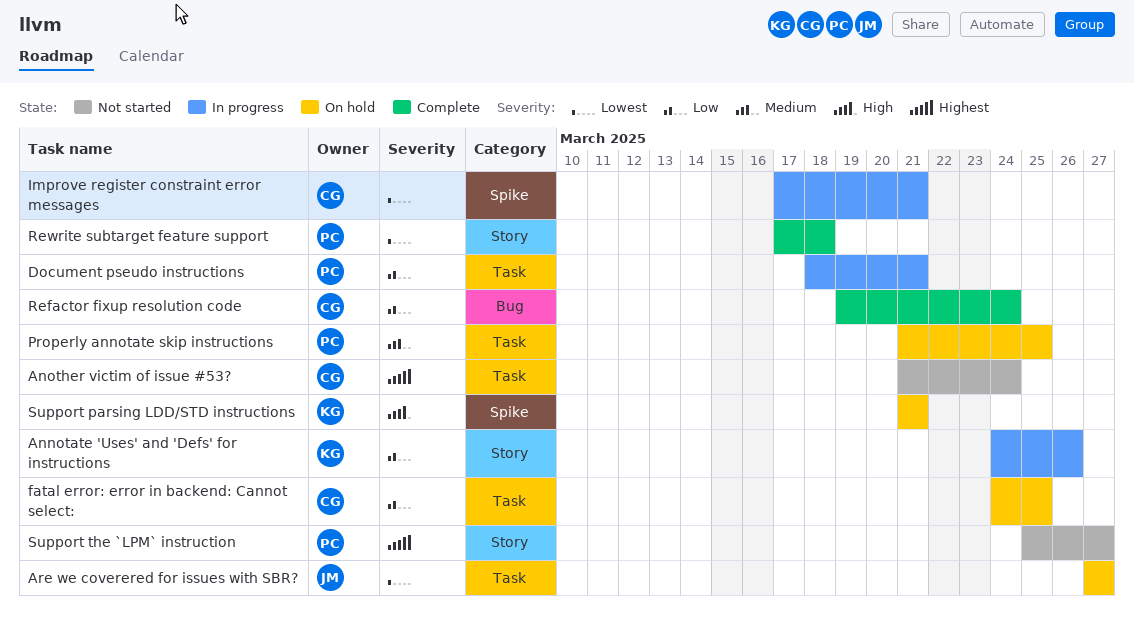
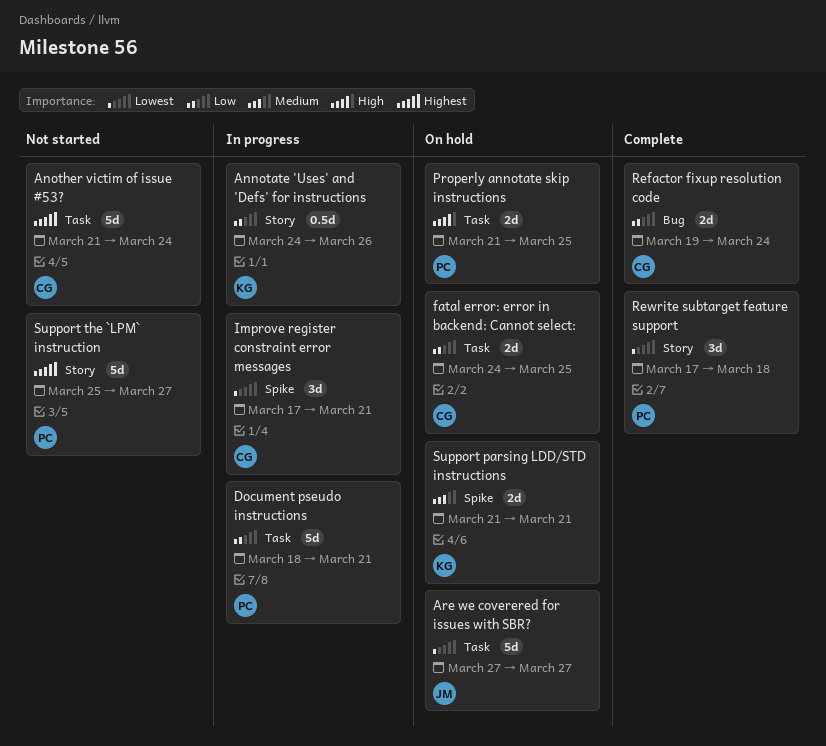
Properly annotate skip instructions, priority: Medium -> High
Support parsing LDD/STD instructions, priority: High -> Medium

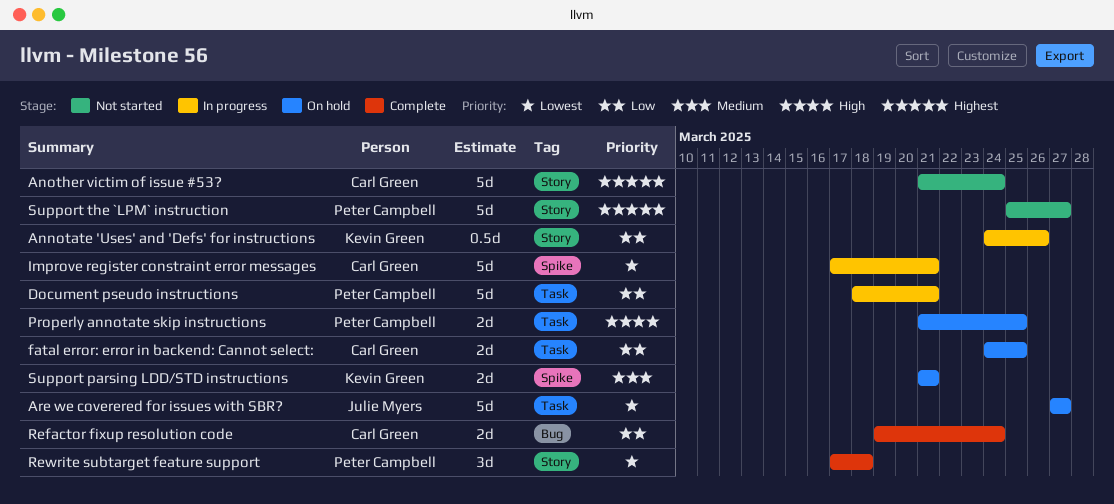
Another victim of issue #53?, label: Task -> Story
Improve register constraint error messages, estimate: 3d -> 5d

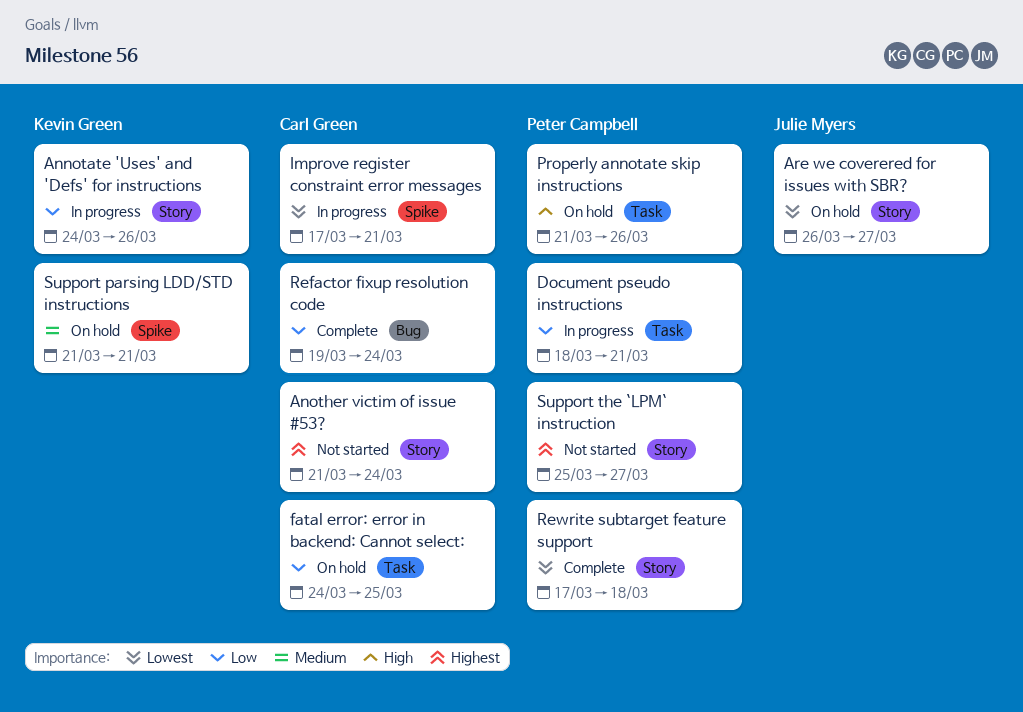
Are we coverered for issues with SBR?, label: Task -> Story
Are we coverered for issues with SBR?, start: Mar 27 -> Mar 26
Properly annotate skip instructions, due: Mar 25 -> Mar 26

